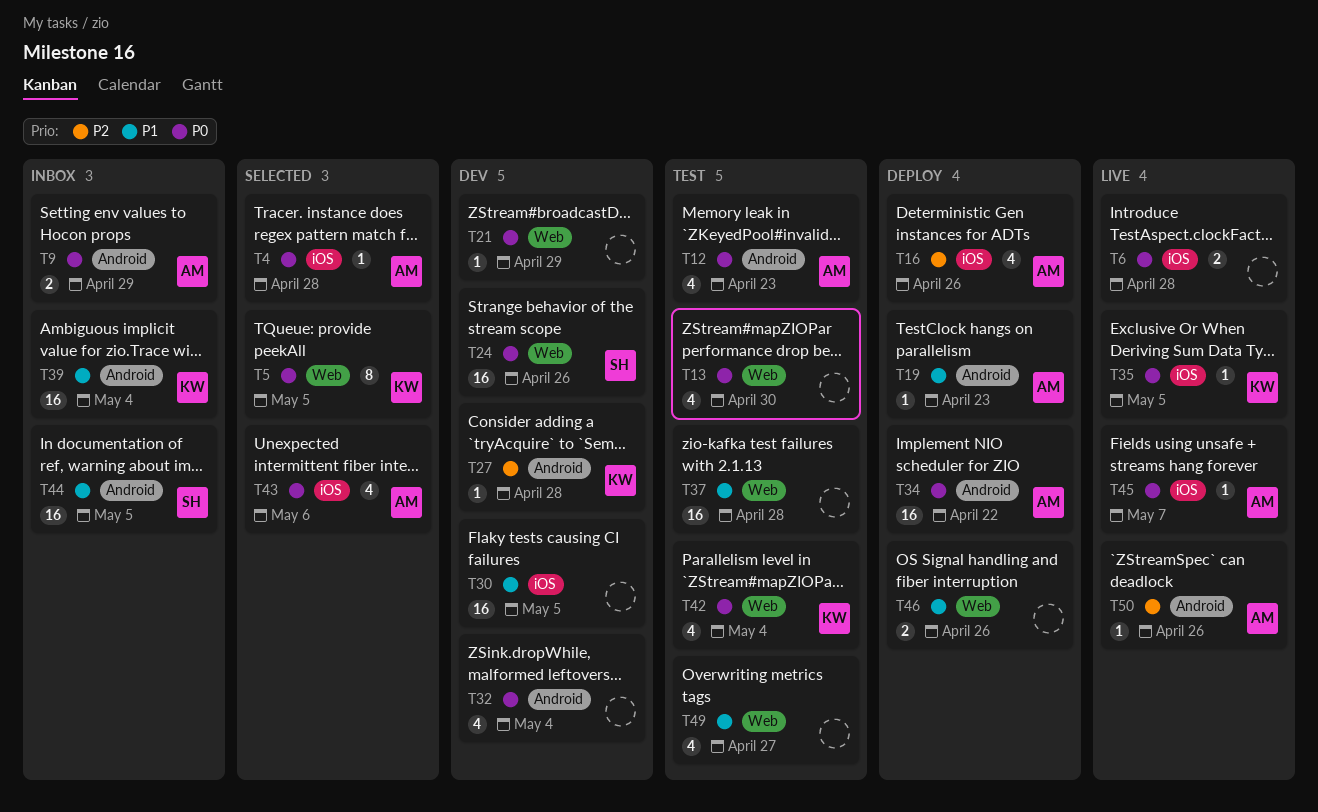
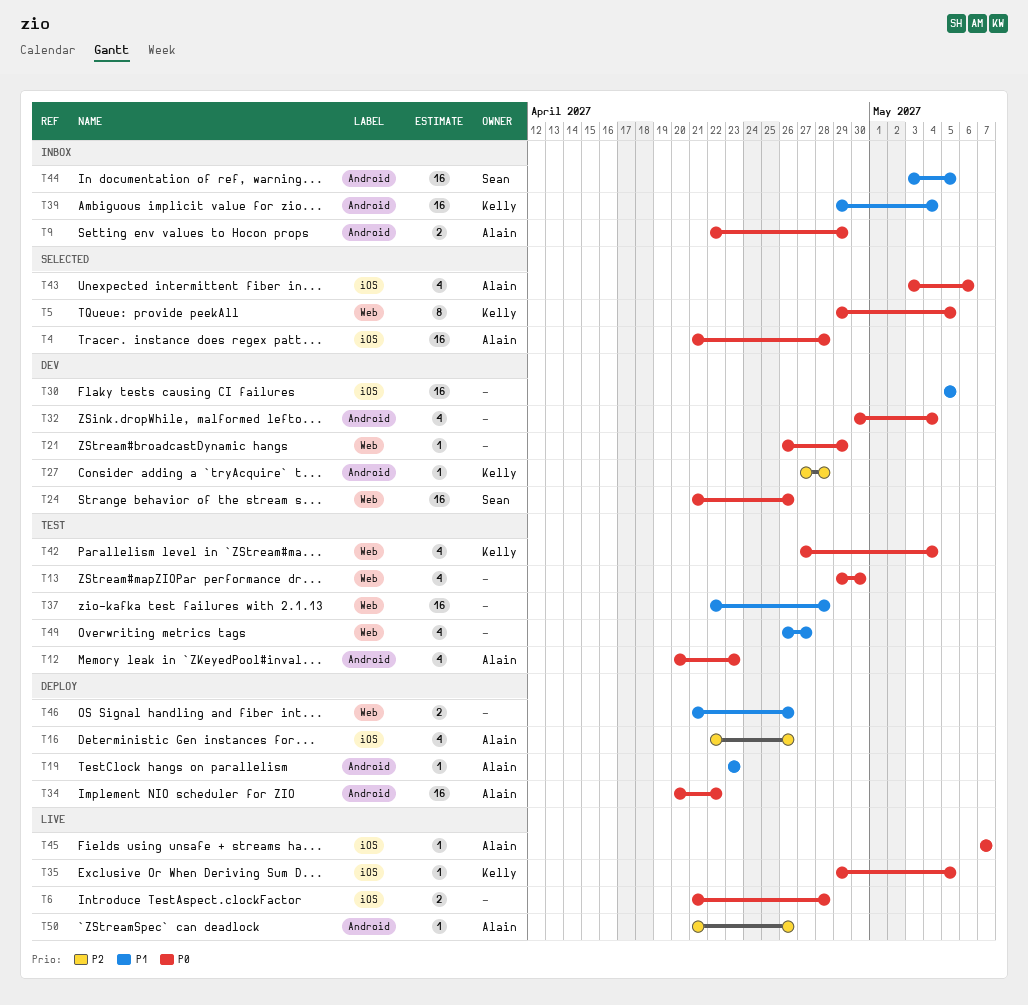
T4, estimate: 1 -> 16

